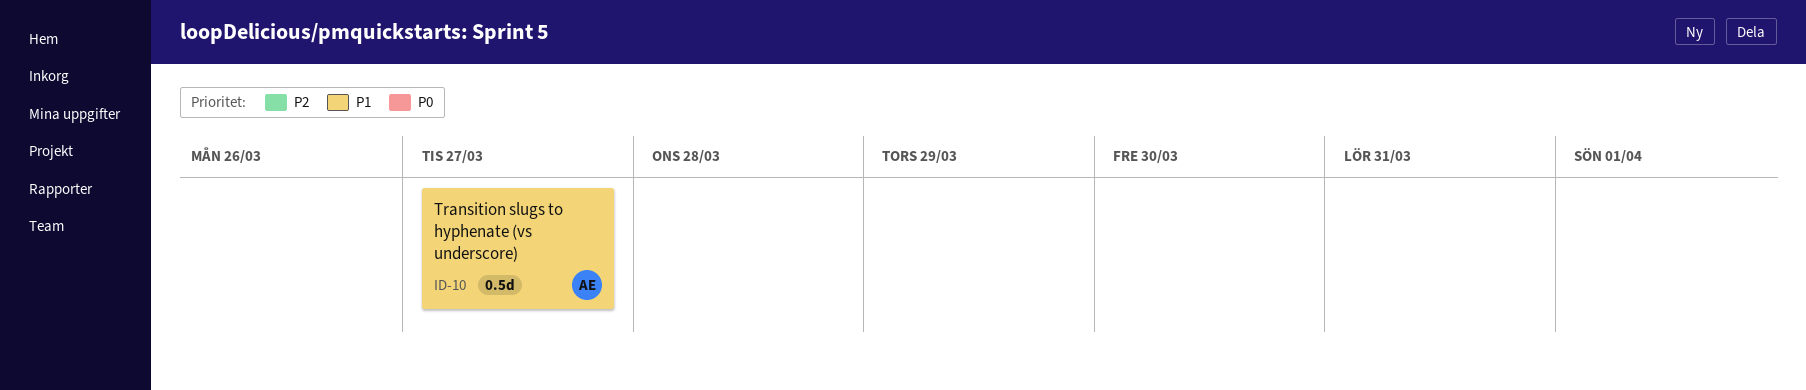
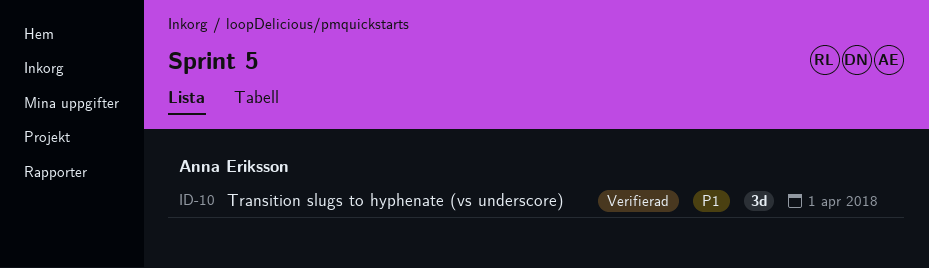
ID-10, estimate: 0.5d -> 3d
ID-10, due: Mar 27 -> Apr 1

